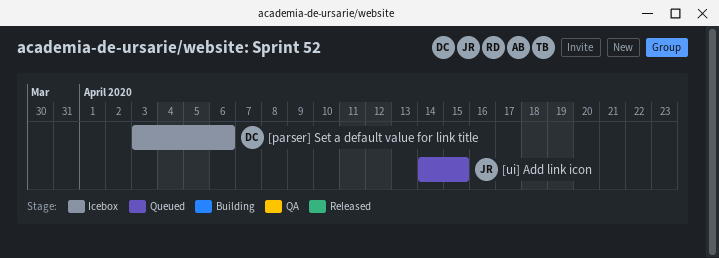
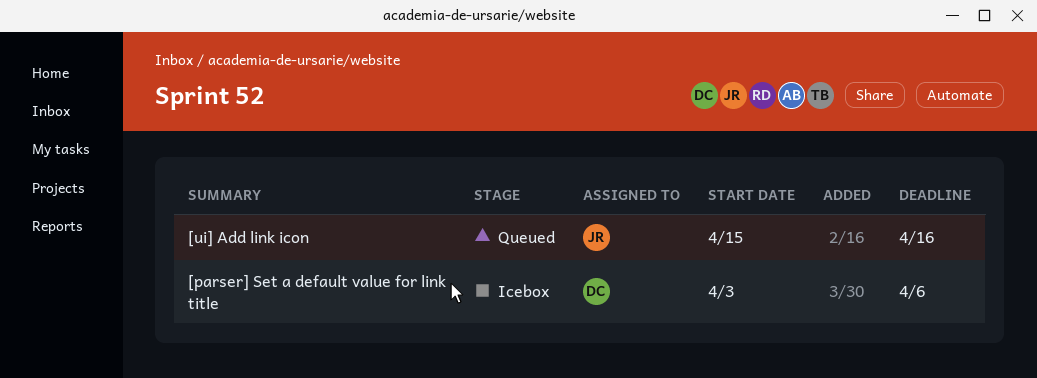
[ui] Add link icon, start: Apr 14 -> Apr 15
[ui] Add link icon, due: Apr 15 -> Apr 16

